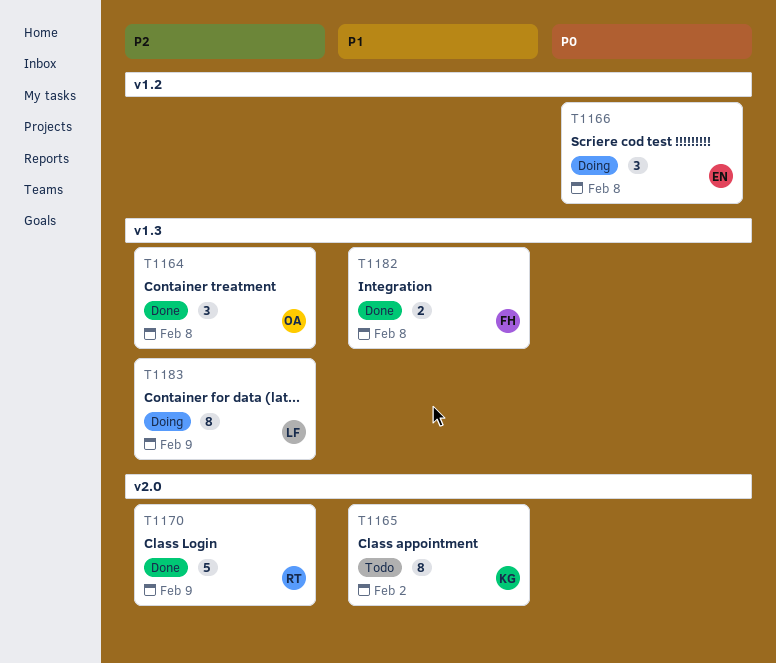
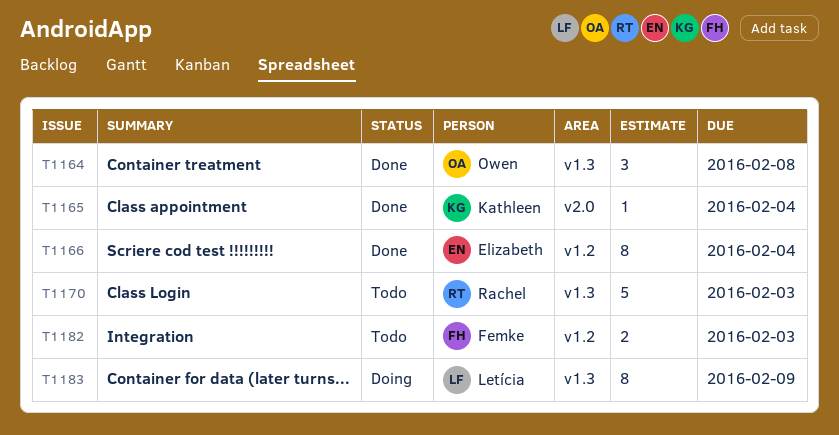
T1165, status: Todo -> Done
T1165, estimate: 8 -> 1
T1165, due: Feb 2 -> Feb 4
T1166, status: Doing -> Done
T1166, estimate: 3 -> 8
T1166, due: Feb 8 -> Feb 4
T1170, status: Done -> Todo
T1170, label: v2.0 -> v1.3
T1170, due: Feb 9 -> Feb 3
T1182, status: Done -> Todo
T1182, label: v1.3 -> v1.2
T1182, due: Feb 8 -> Feb 3

